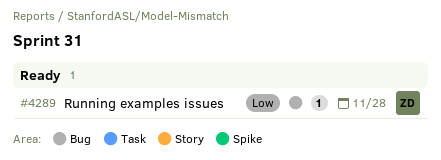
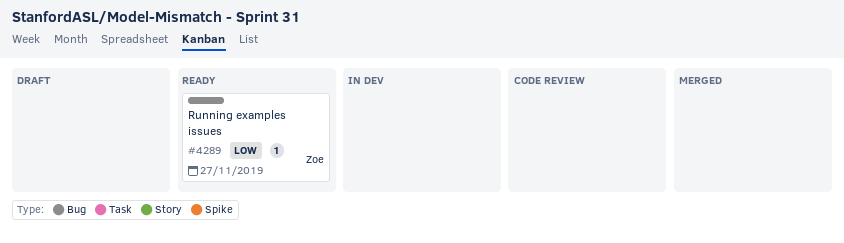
#4289, due: Nov 28 -> Nov 27

